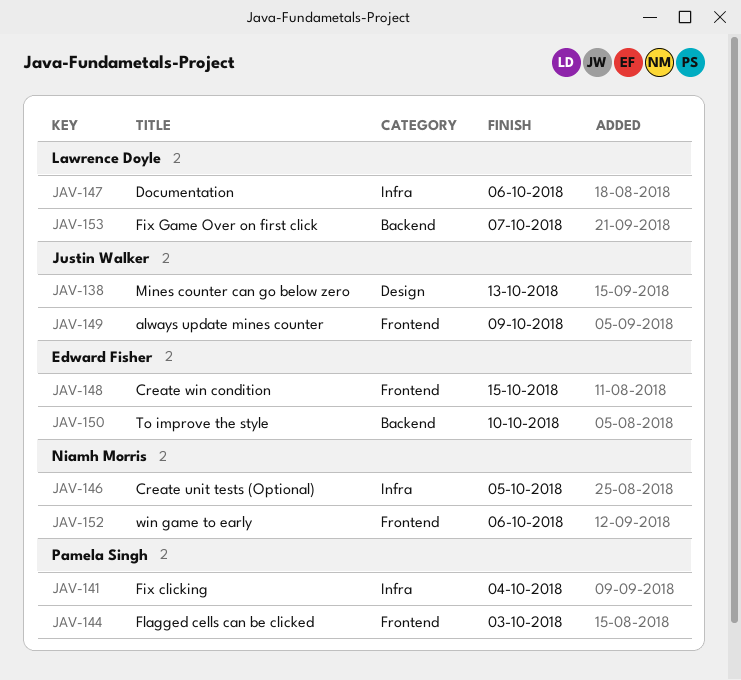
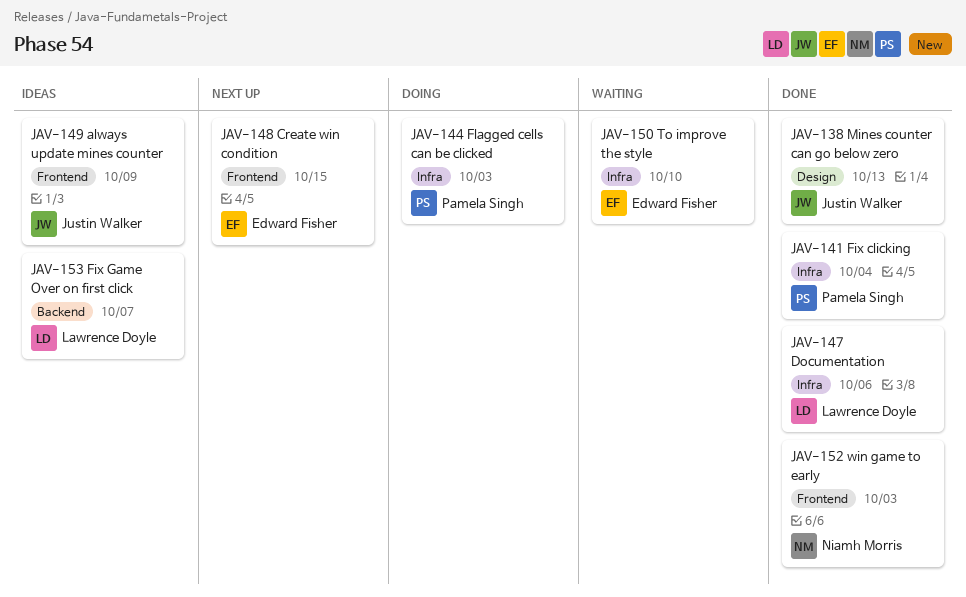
JAV-144, label: Frontend -> Infra
JAV-146: present -> none
JAV-150, label: Backend -> Infra
JAV-152, due: Oct 6 -> Oct 3

